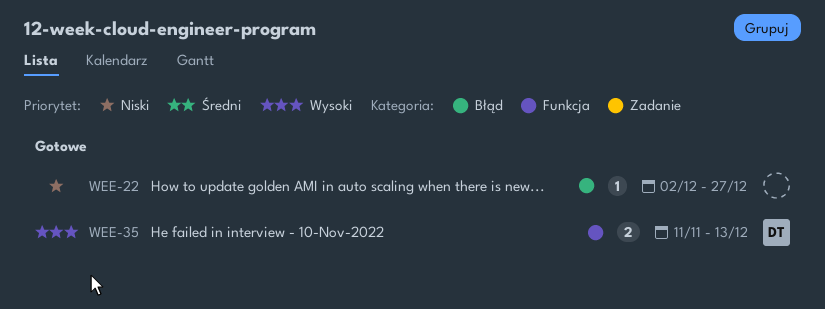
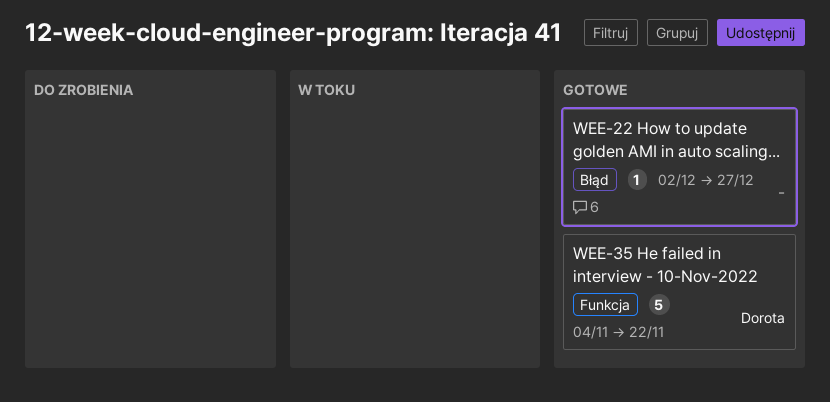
WEE-35, estimate: 2 -> 5
WEE-35, start: Nov 11 -> Nov 4
WEE-35, due: Dec 13 -> Nov 22

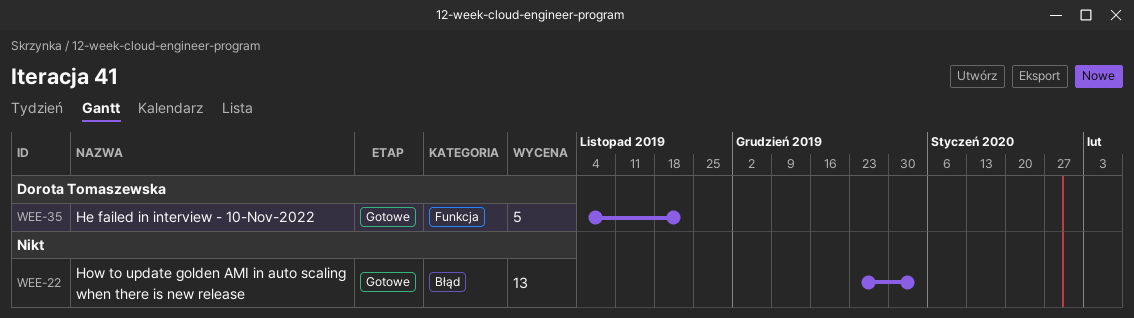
WEE-22, estimate: 1 -> 13
WEE-22, start: Dec 2 -> Dec 23
WEE-22, due: Dec 27 -> Jan 3

